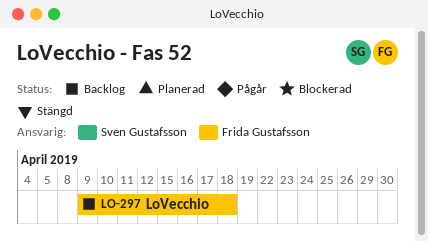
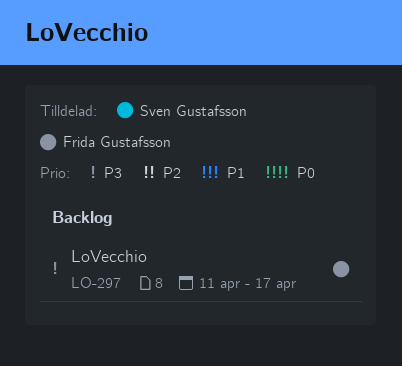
LO-297, start: Apr 9 -> Apr 11
LO-297, due: Apr 18 -> Apr 17

